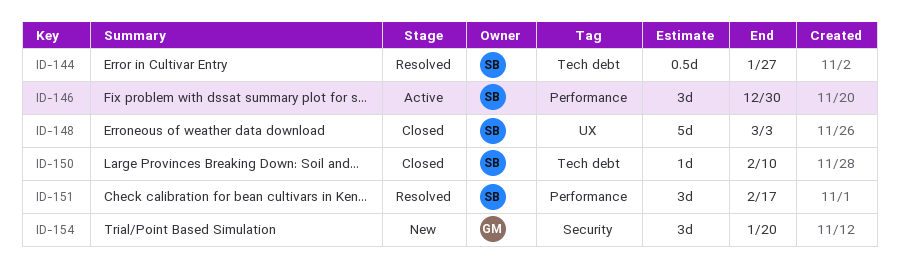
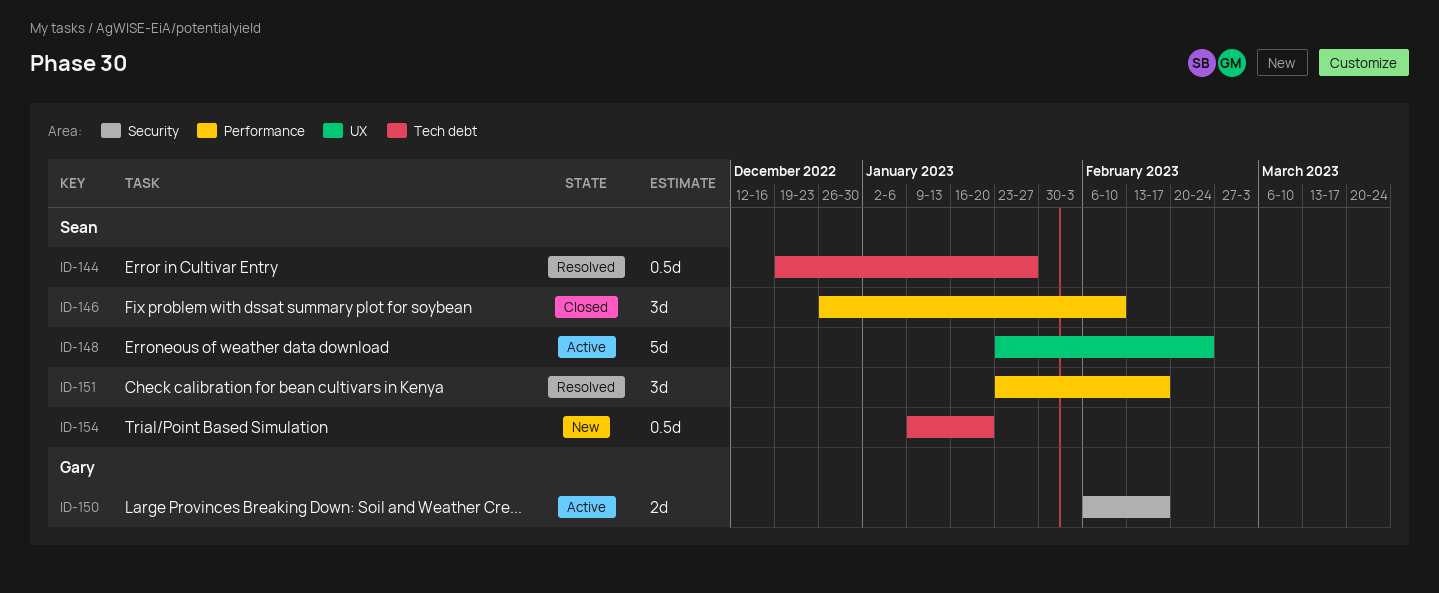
ID-146, status: Active -> Closed
ID-146, due: Dec 30 -> Feb 10
ID-148, status: Closed -> Active
ID-148, due: Mar 3 -> Feb 24
ID-150, status: Closed -> Active
ID-150, owner: Sean -> Gary
ID-150, label: Tech debt -> Security
ID-150, estimate: 1d -> 2d
ID-150, due: Feb 10 -> Feb 17
ID-154, owner: Gary -> Sean
ID-154, label: Security -> Tech debt
ID-154, estimate: 3d -> 0.5d

